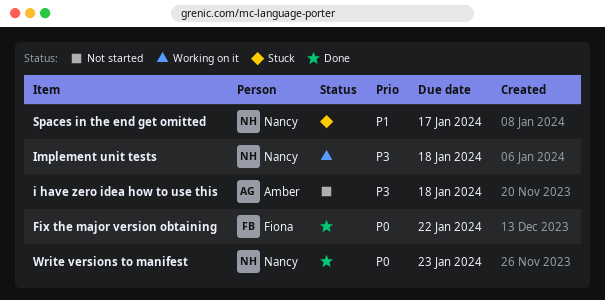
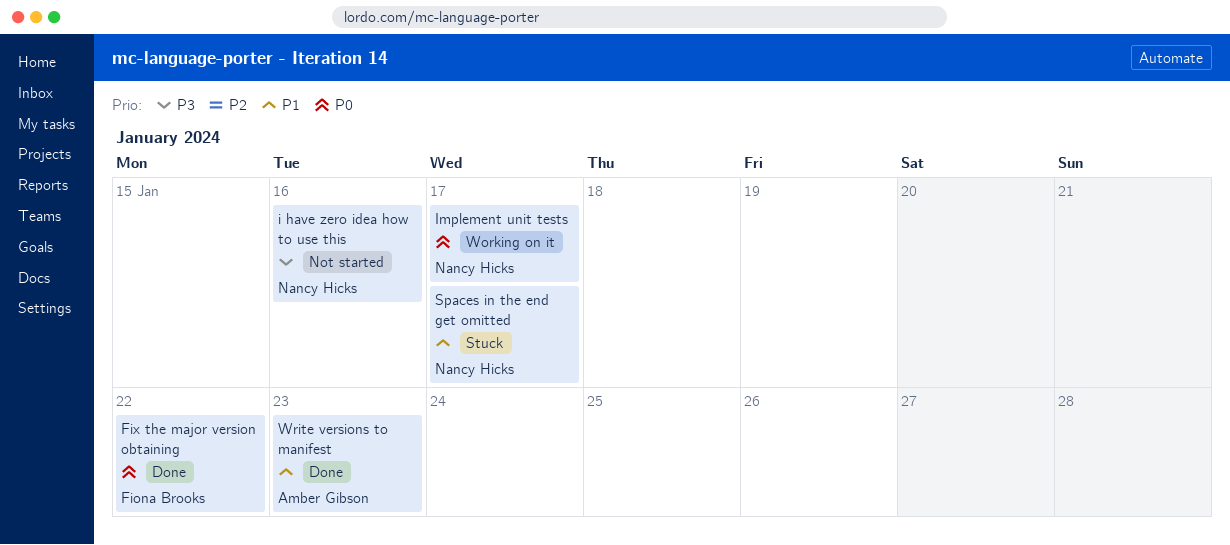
i have zero idea how to use this, owner: Amber Gibson -> Nancy Hicks
i have zero idea how to use this, due: Jan 18 -> Jan 16
Implement unit tests, priority: P3 -> P0
Implement unit tests, due: Jan 18 -> Jan 17
Write versions to manifest, owner: Nancy Hicks -> Amber Gibson
Write versions to manifest, priority: P0 -> P1

